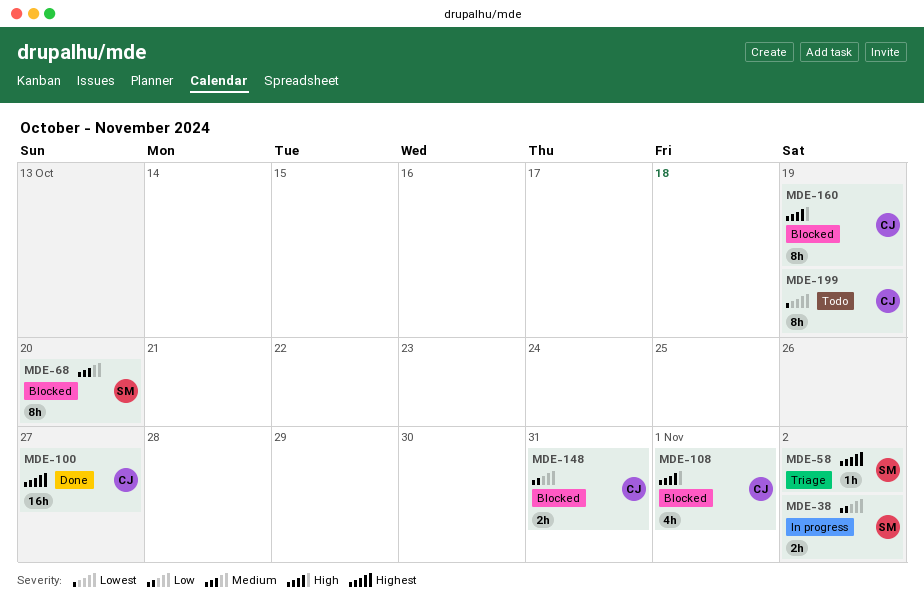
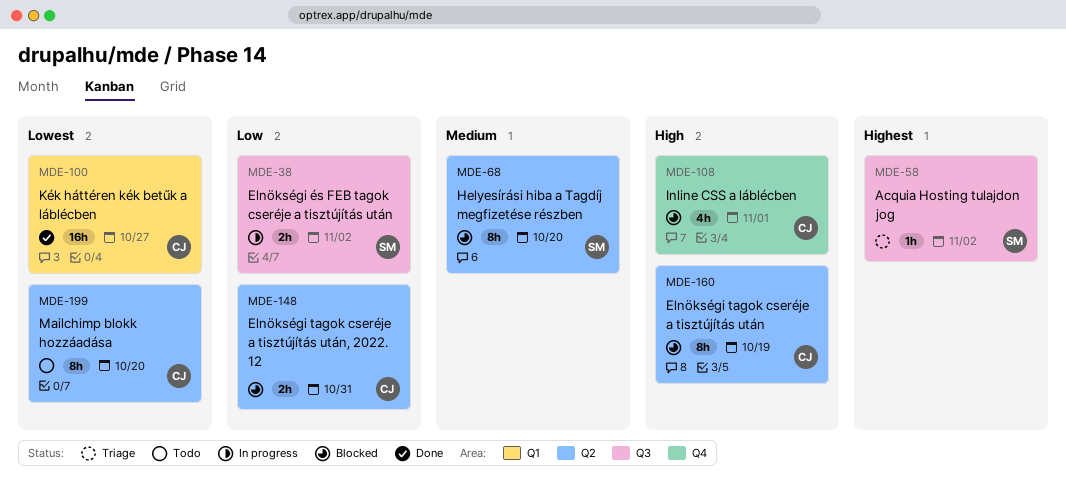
MDE-100, priority: Highest -> Lowest
MDE-199, due: Oct 19 -> Oct 20

